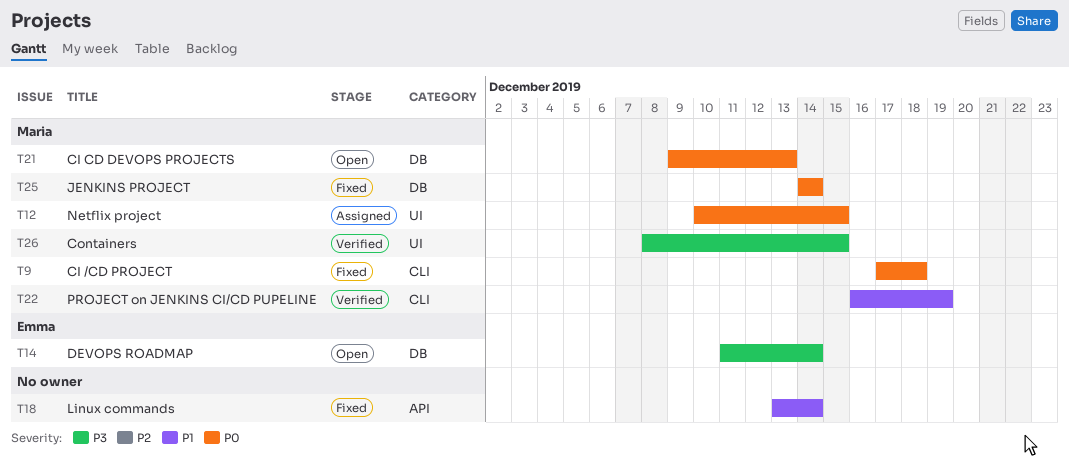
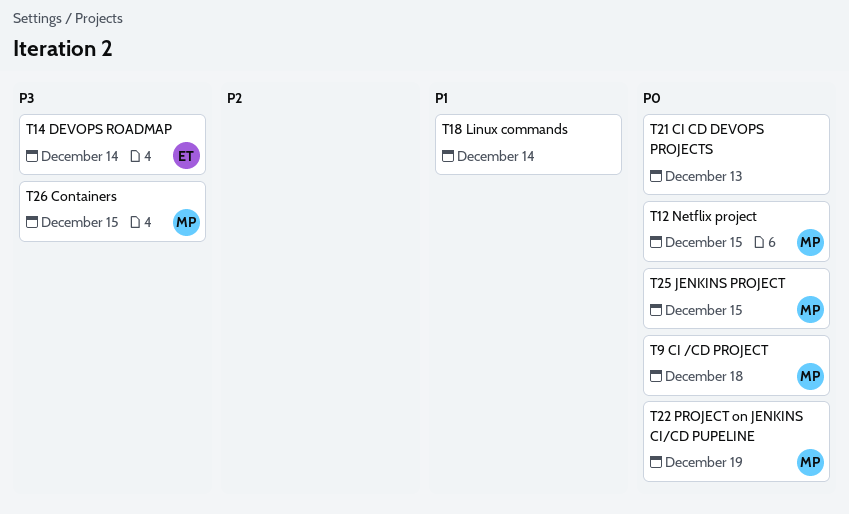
T21, owner: Maria -> none
T22, priority: P1 -> P0
T25, due: Dec 14 -> Dec 15

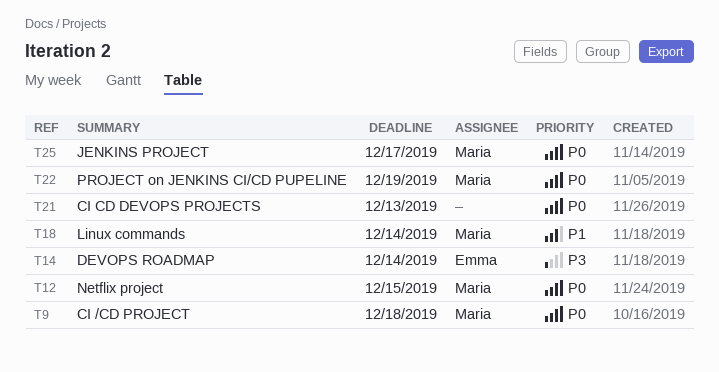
T18, owner: none -> Maria
T25, due: Dec 15 -> Dec 17
T26: present -> none

